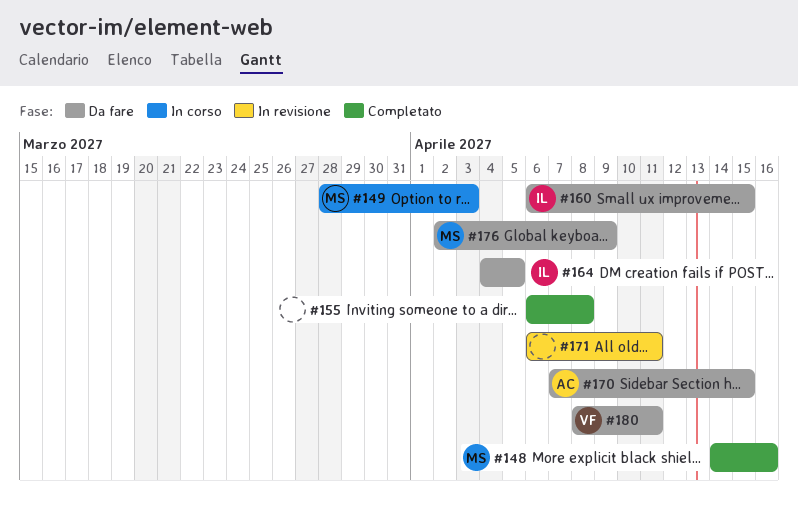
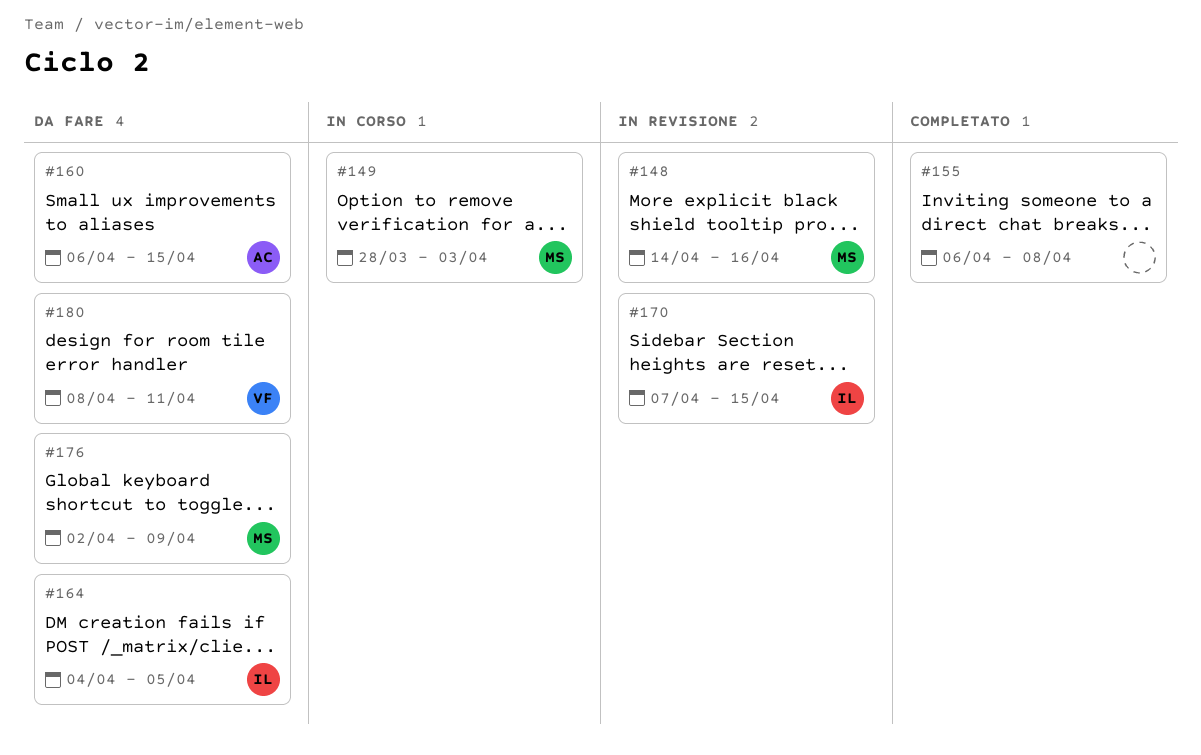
#148, status: Completato -> In revisione
#160, owner: IL -> AC
#170, status: Da fare -> In revisione
#170, owner: AC -> IL
#171: present -> none

